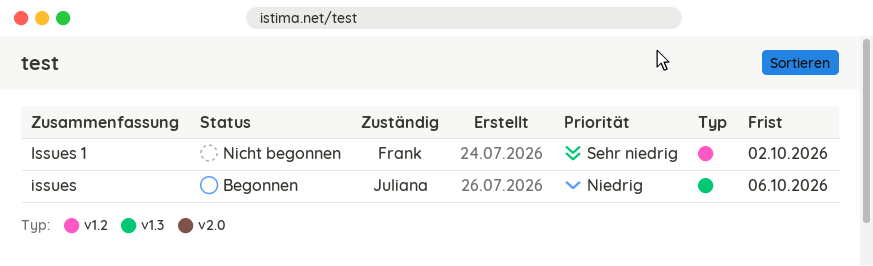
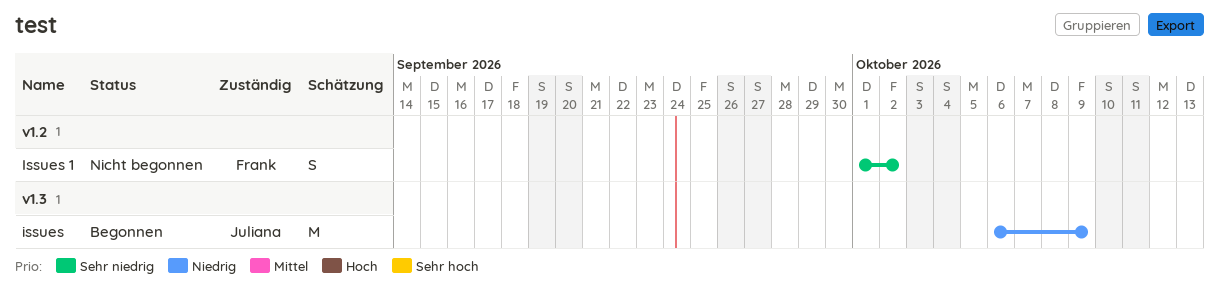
issues, due: Oct 6 -> Oct 9

